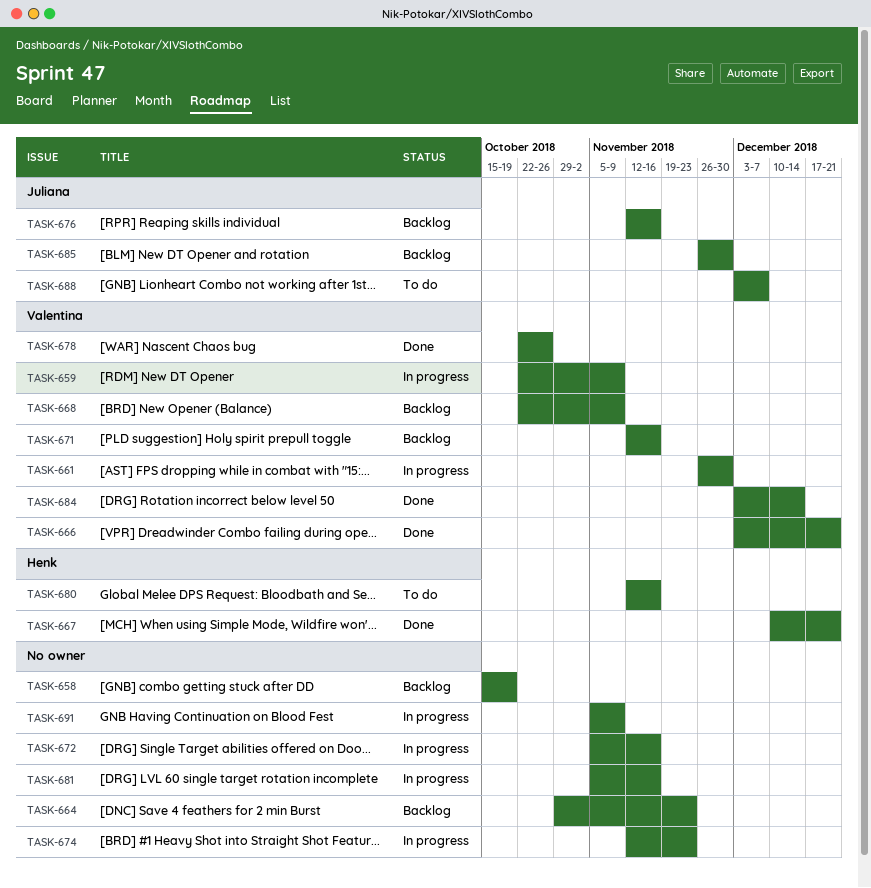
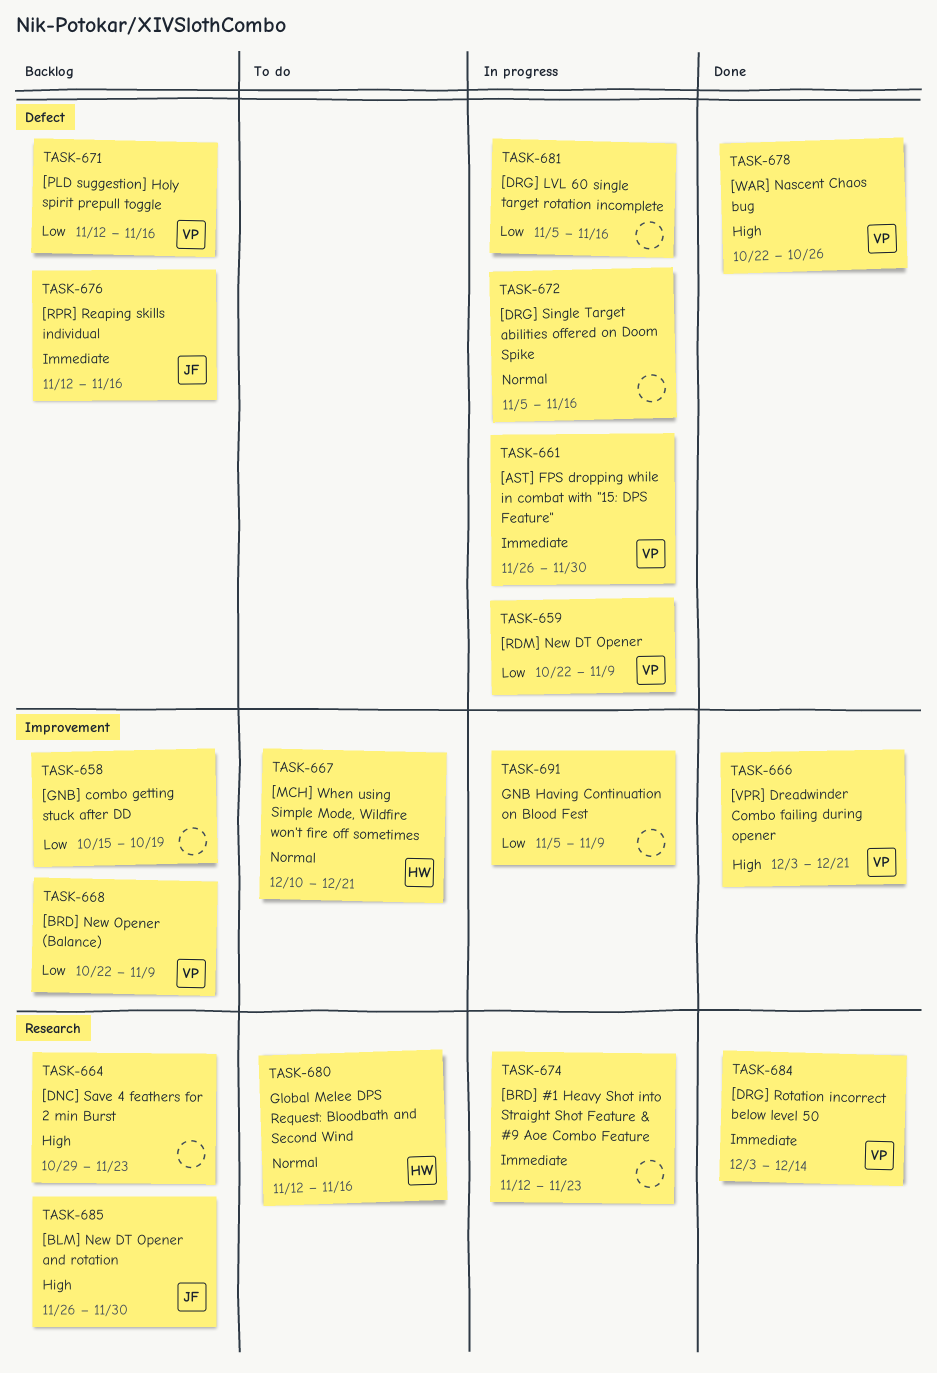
TASK-667, status: Done -> To do
TASK-688: present -> none

